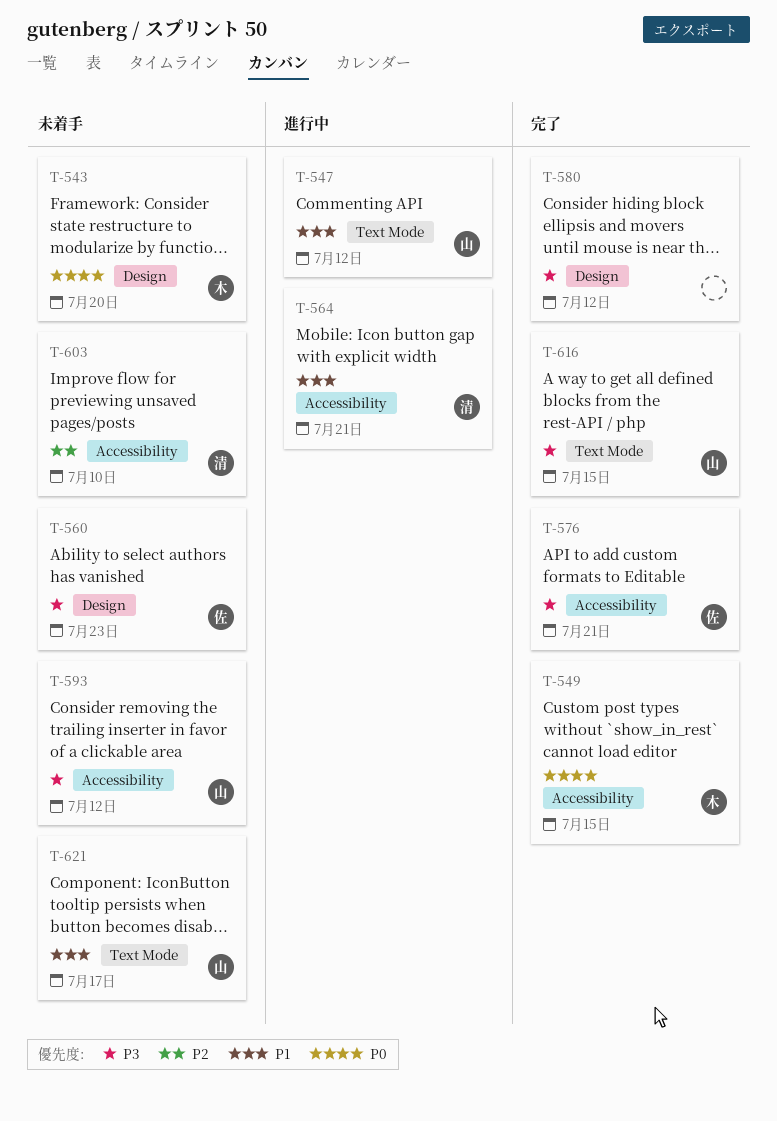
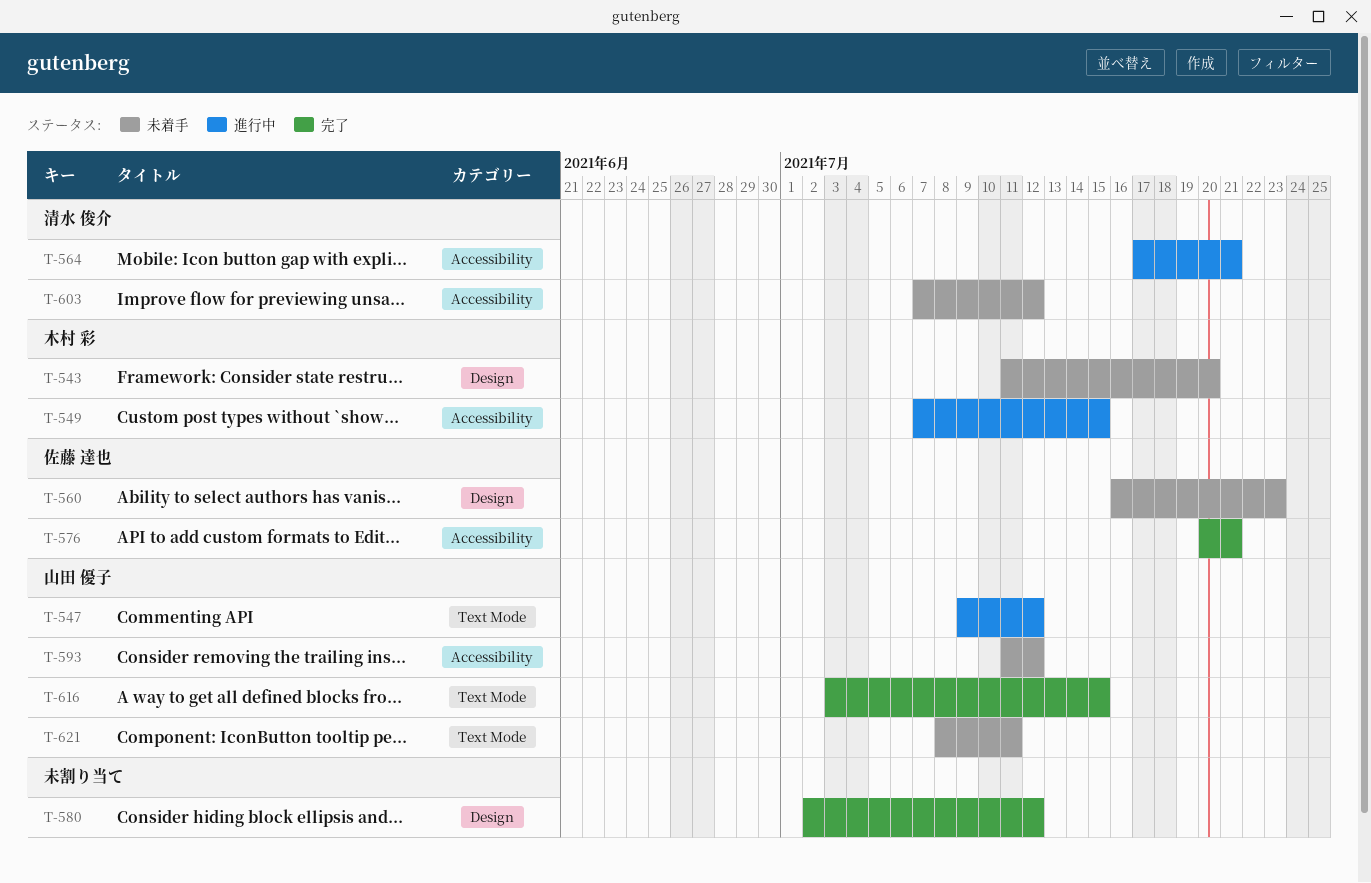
T-549, status: 完了 -> 進行中
T-603, due: Jul 10 -> Jul 12
T-621, due: Jul 17 -> Jul 11

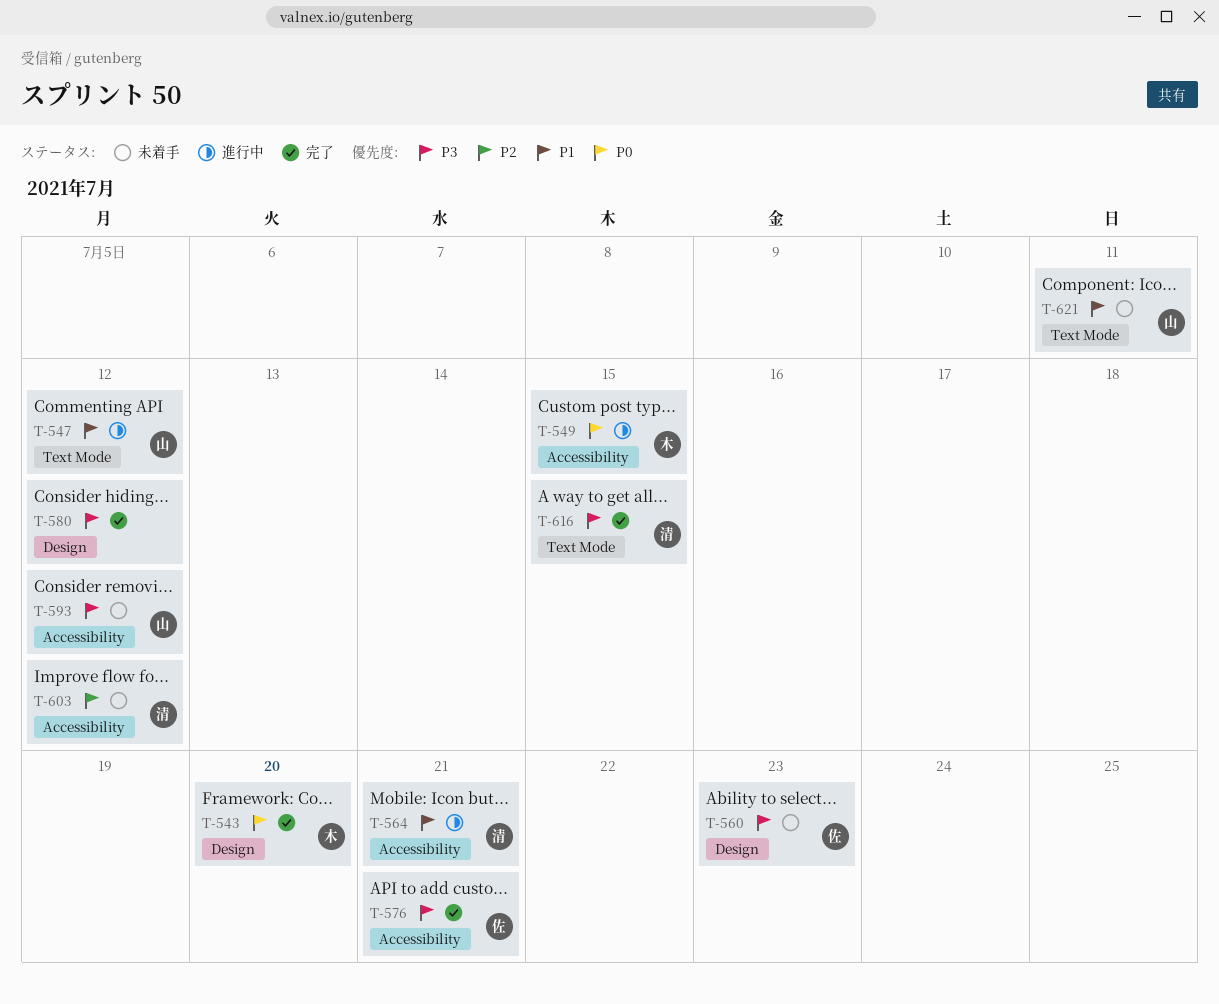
T-543, status: 未着手 -> 完了
T-616, owner: 山田 優子 -> 清水 俊介

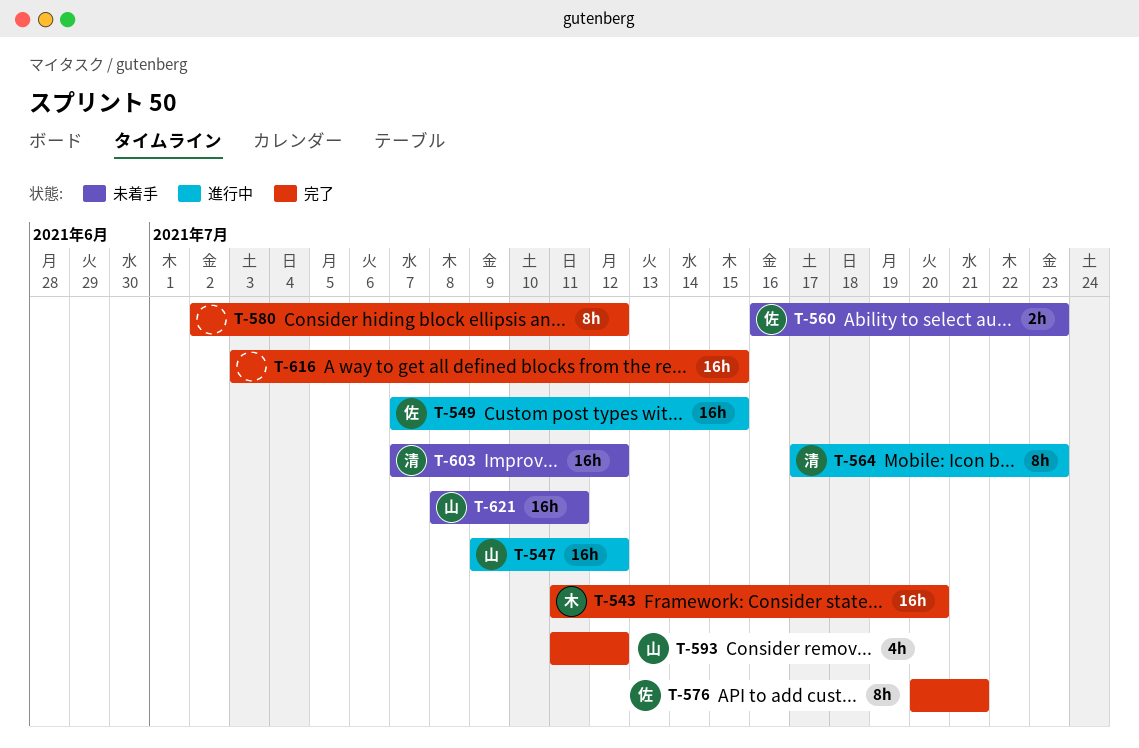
T-549, owner: 木 -> 佐
T-564, due: Jul 21 -> Jul 23
T-593, status: 未着手 -> 完了
T-616, owner: 清 -> none

